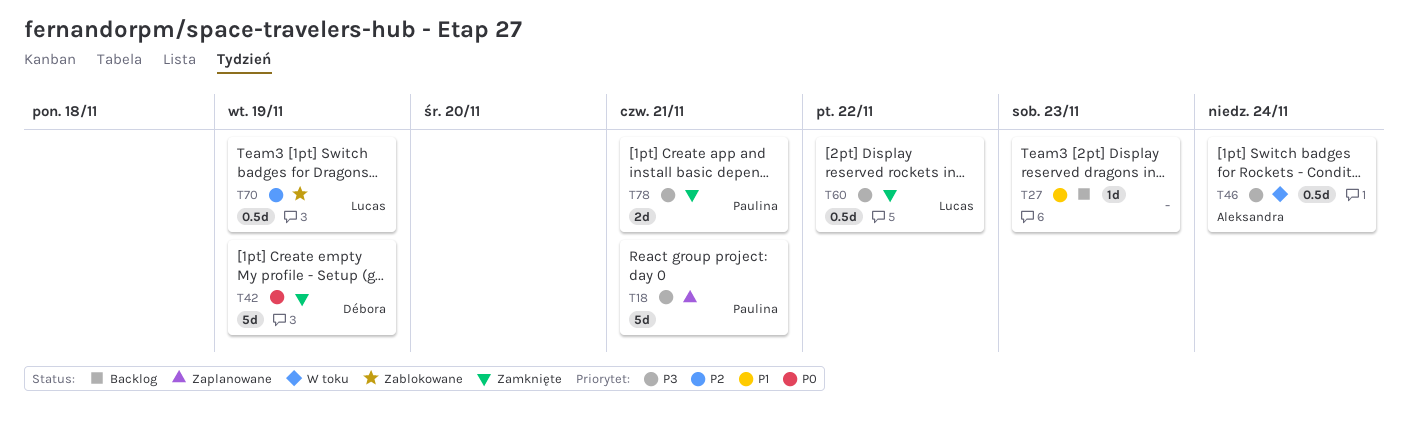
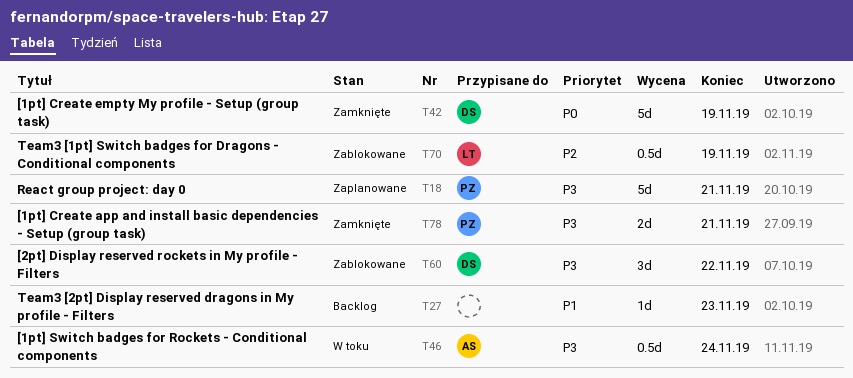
T60, status: Zamknięte -> Zablokowane
T60, owner: Lucas -> Débora
T60, estimate: 0.5d -> 3d

